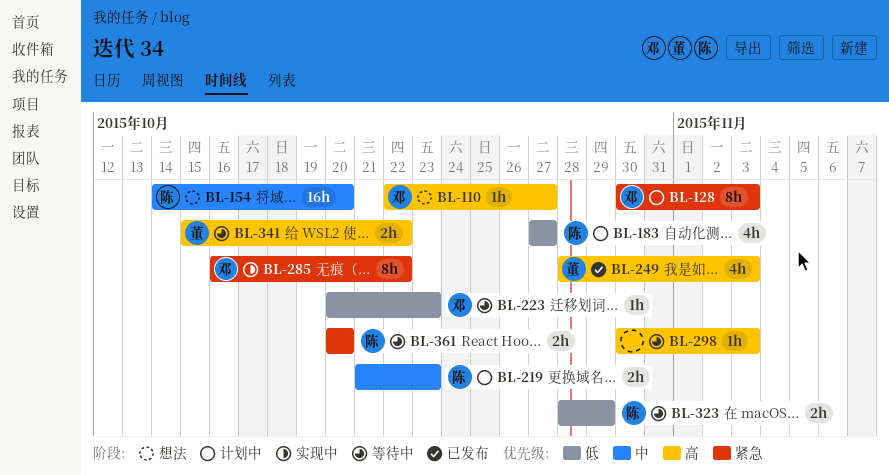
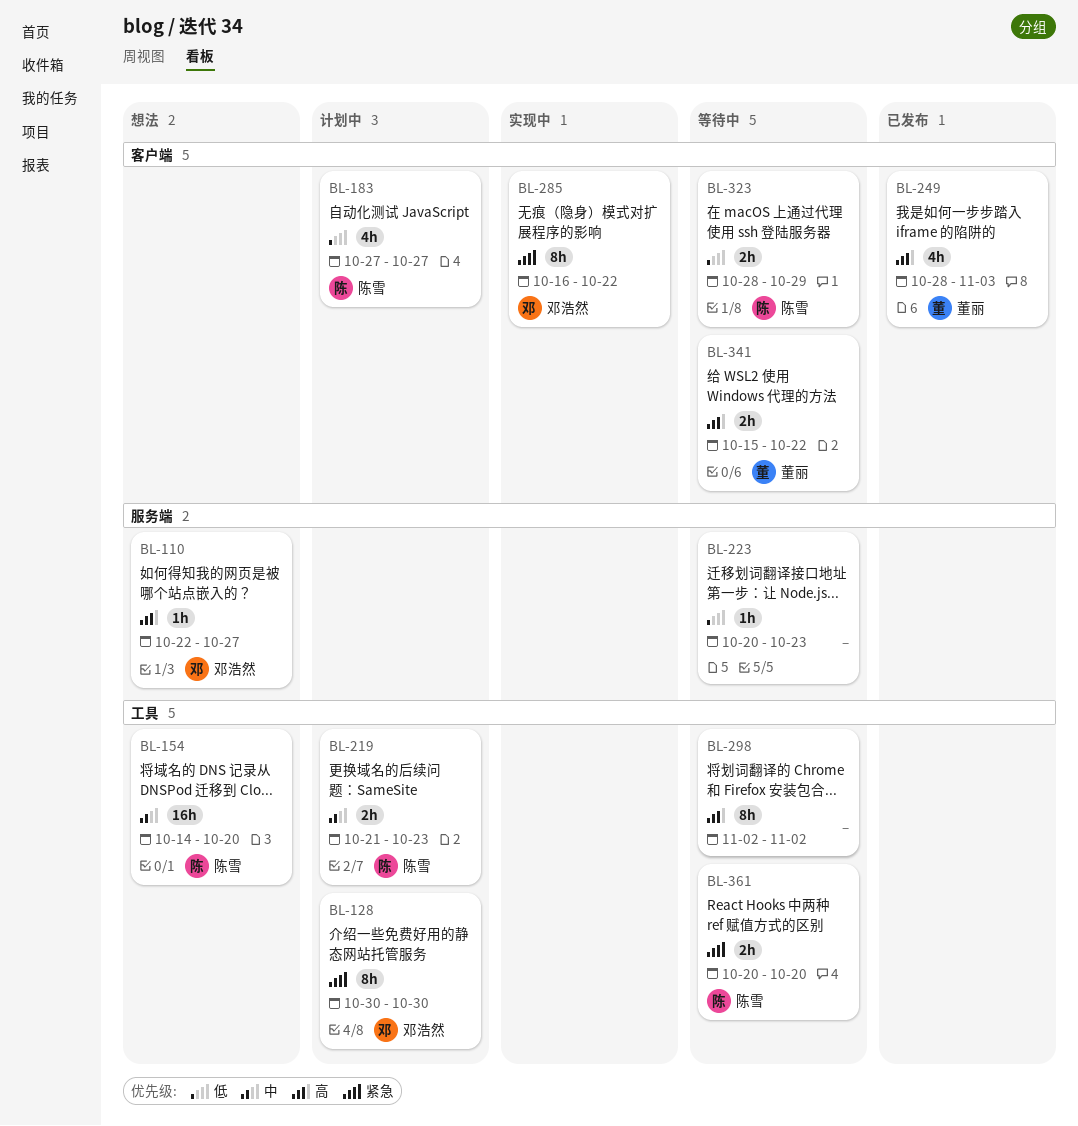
BL-128, due: Nov 3 -> Oct 30
BL-223, owner: 邓浩然 -> none
BL-298, estimate: 1h -> 8h
BL-298, start: Oct 30 -> Nov 2
BL-298, due: Nov 3 -> Nov 2

